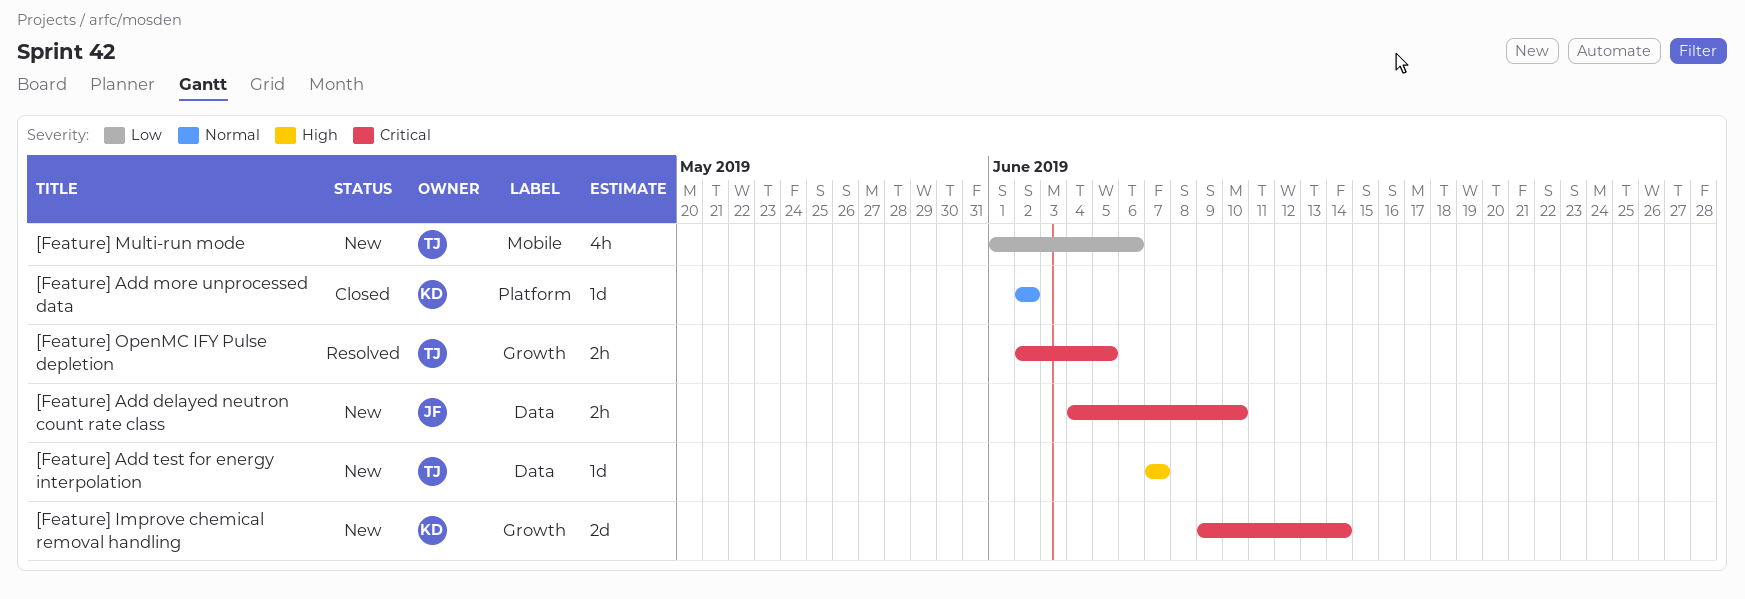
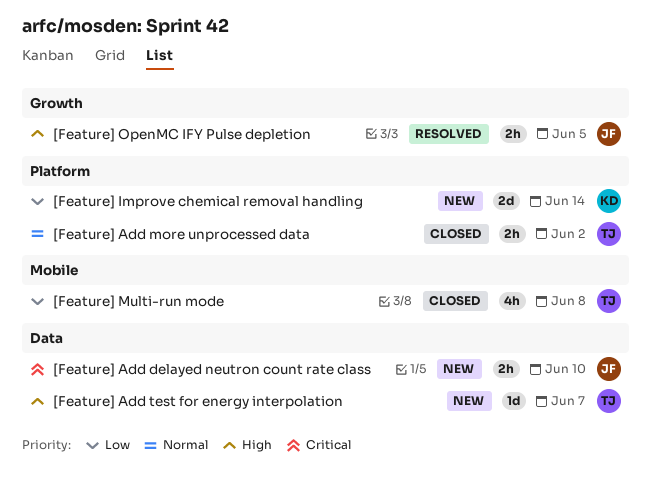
[Feature] Add more unprocessed data, owner: KD -> TJ
[Feature] Add more unprocessed data, estimate: 1d -> 2h
[Feature] Improve chemical removal handling, priority: Critical -> Low
[Feature] Improve chemical removal handling, label: Growth -> Platform
[Feature] Multi-run mode, status: New -> Closed
[Feature] Multi-run mode, due: Jun 6 -> Jun 8
[Feature] OpenMC IFY Pulse depletion, owner: TJ -> JF
[Feature] OpenMC IFY Pulse depletion, priority: Critical -> High

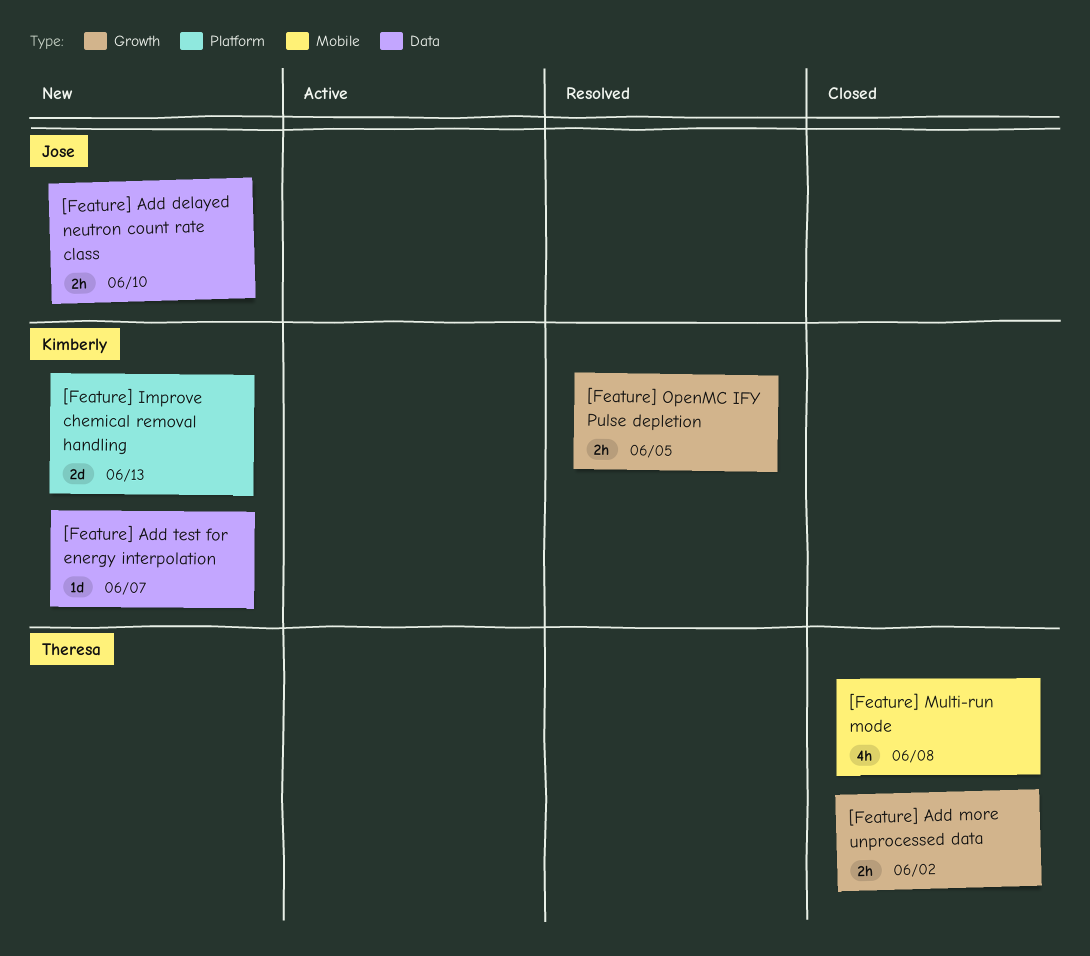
[Feature] Add more unprocessed data, label: Platform -> Growth
[Feature] Add test for energy interpolation, owner: Theresa -> Kimberly
[Feature] Improve chemical removal handling, due: Jun 14 -> Jun 13
[Feature] OpenMC IFY Pulse depletion, owner: Jose -> Kimberly

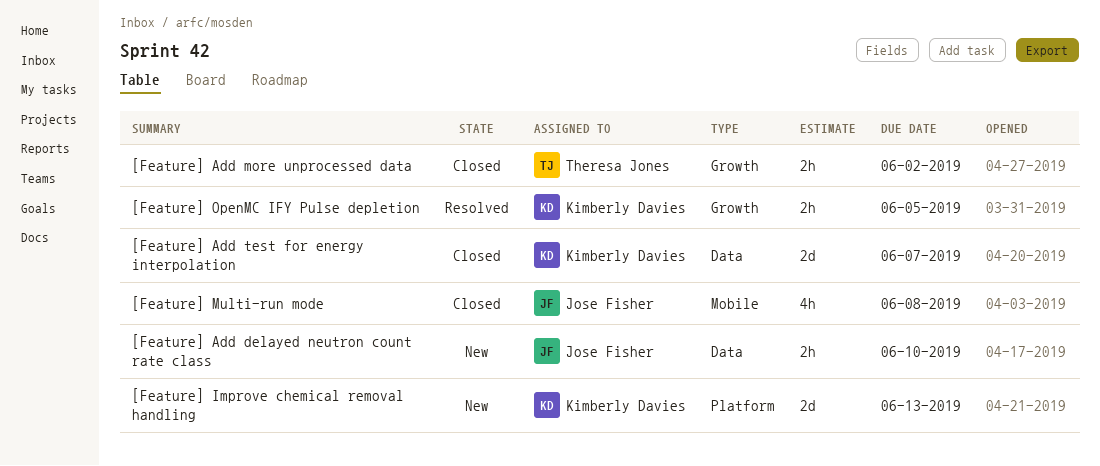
[Feature] Add test for energy interpolation, status: New -> Closed
[Feature] Add test for energy interpolation, estimate: 1d -> 2d
[Feature] Multi-run mode, owner: Theresa Jones -> Jose Fisher

